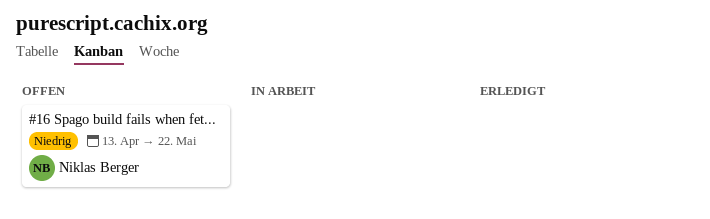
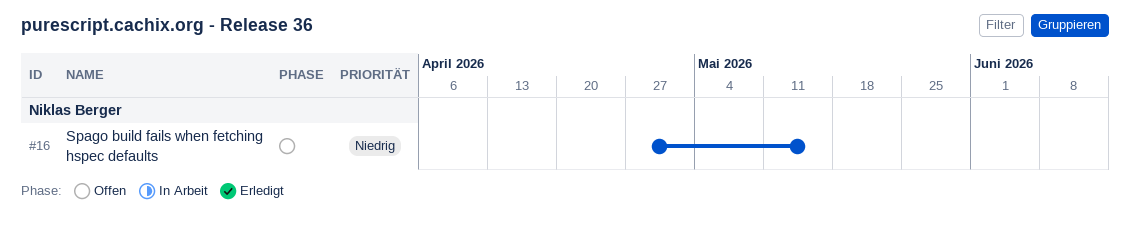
#16, start: Apr 13 -> Apr 27
#16, due: May 22 -> May 15

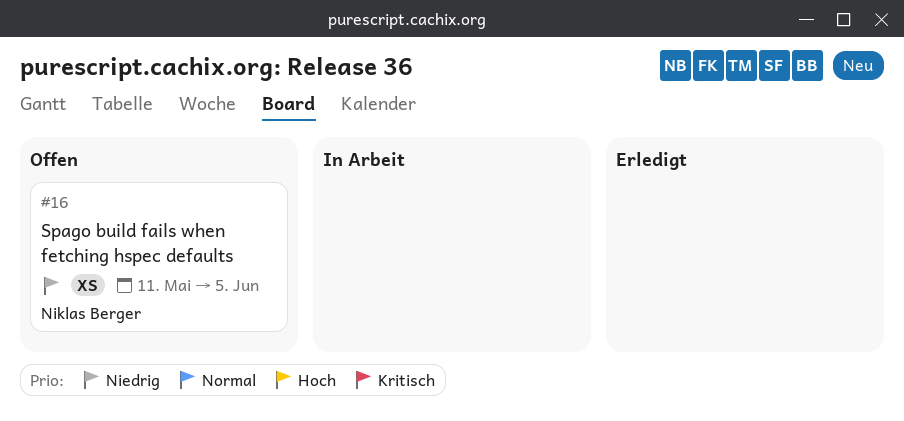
#16, start: Apr 27 -> May 11
#16, due: May 15 -> Jun 5

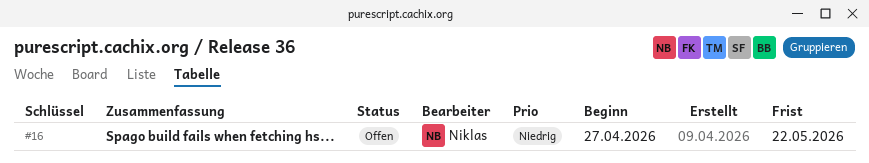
#16, start: May 11 -> Apr 27
#16, due: Jun 5 -> May 22

